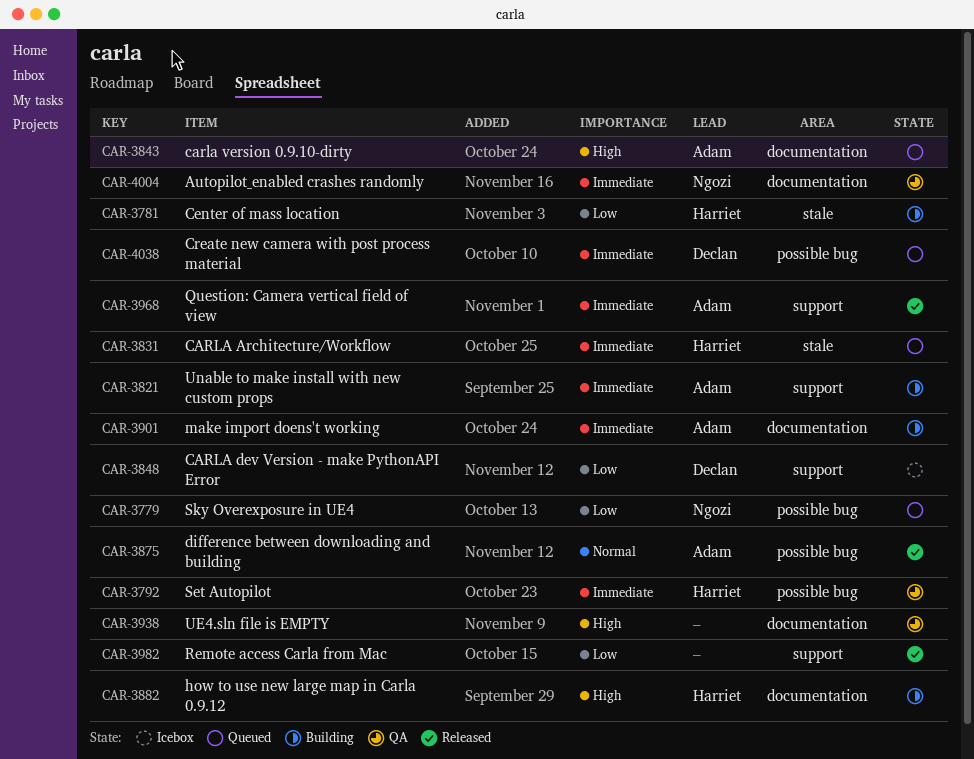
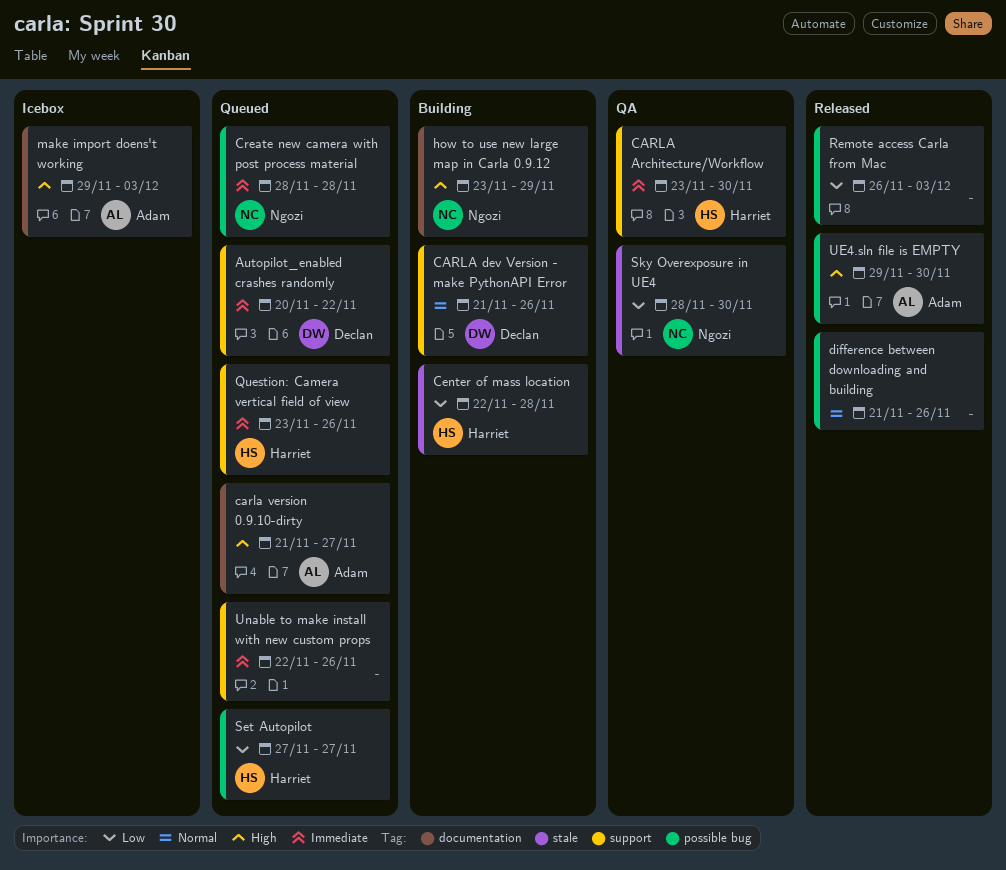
Autopilot_enabled crashes randomly, status: QA -> Queued
Autopilot_enabled crashes randomly, owner: Ngozi -> Declan
Autopilot_enabled crashes randomly, label: documentation -> support
CARLA Architecture/Workflow, status: Queued -> QA
CARLA Architecture/Workflow, label: stale -> support
CARLA dev Version - make PythonAPI Error, status: Icebox -> Building
CARLA dev Version - make PythonAPI Error, priority: Low -> Normal
Create new camera with post process material, owner: Declan -> Ngozi
difference between downloading and building, owner: Adam -> none
how to use new large map in Carla 0.9.12, owner: Harriet -> Ngozi
make import doens't working, status: Building -> Icebox
make import doens't working, priority: Immediate -> High
Question: Camera vertical field of view, status: Released -> Queued
Question: Camera vertical field of view, owner: Adam -> Harriet
Remote access Carla from Mac, label: support -> possible bug
Set Autopilot, status: QA -> Queued
Set Autopilot, priority: Immediate -> Low
Sky Overexposure in UE4, status: Queued -> QA
Sky Overexposure in UE4, label: possible bug -> stale
UE4.sln file is EMPTY, status: QA -> Released
UE4.sln file is EMPTY, owner: none -> Adam
UE4.sln file is EMPTY, label: documentation -> possible bug
Unable to make install with new custom props, status: Building -> Queued
Unable to make install with new custom props, owner: Adam -> none

